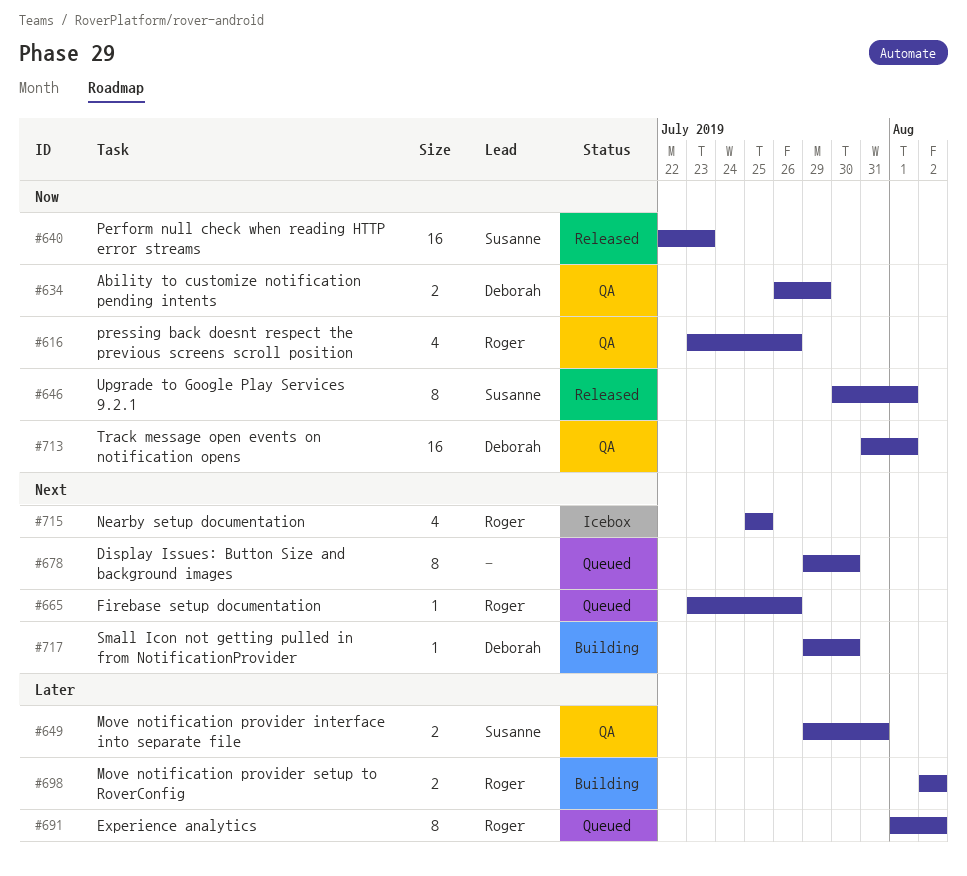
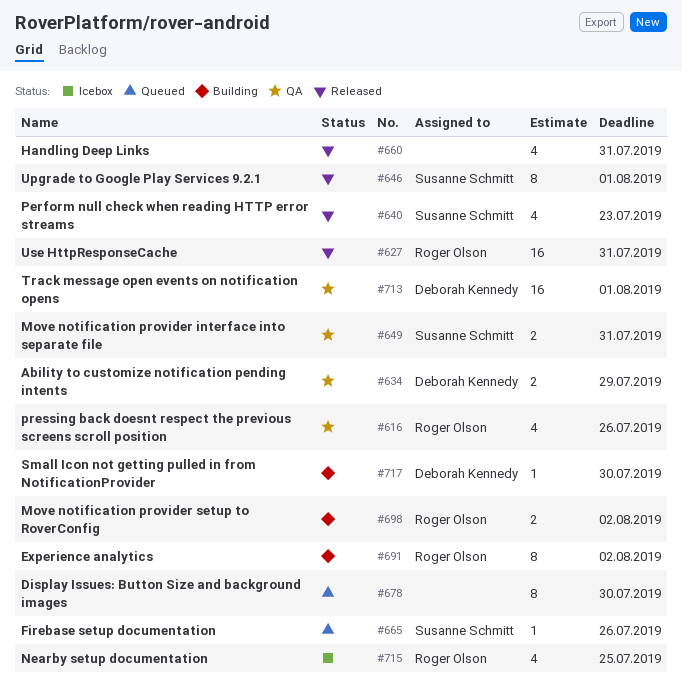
#627: none -> present
#640, estimate: 16 -> 4
#660: none -> present
#665, owner: Roger Olson -> Susanne Schmitt
#691, status: Queued -> Building

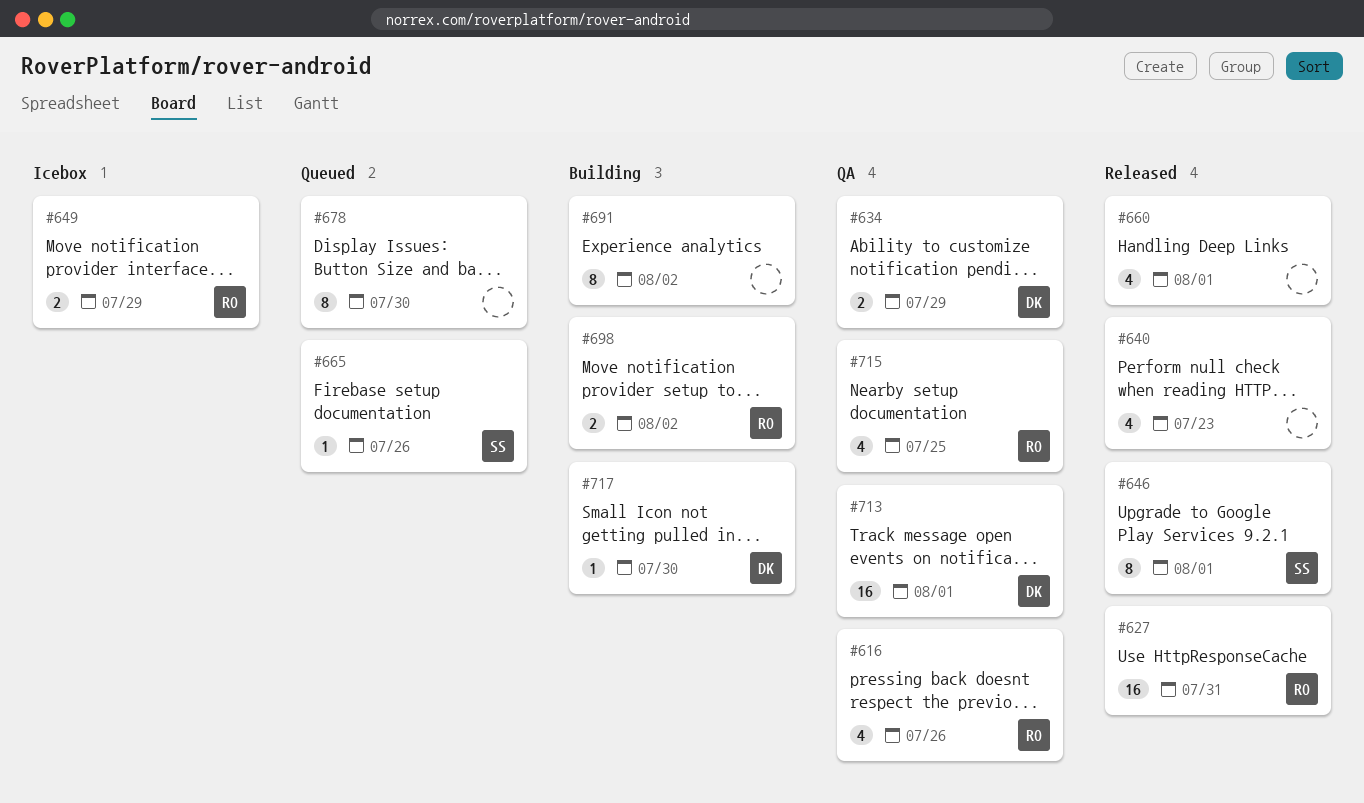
#640, owner: Susanne Schmitt -> none
#649, status: QA -> Icebox
#649, owner: Susanne Schmitt -> Roger Olson
#649, due: Jul 31 -> Jul 29
#660, due: Jul 31 -> Aug 1
#691, owner: Roger Olson -> none
#715, status: Icebox -> QA

